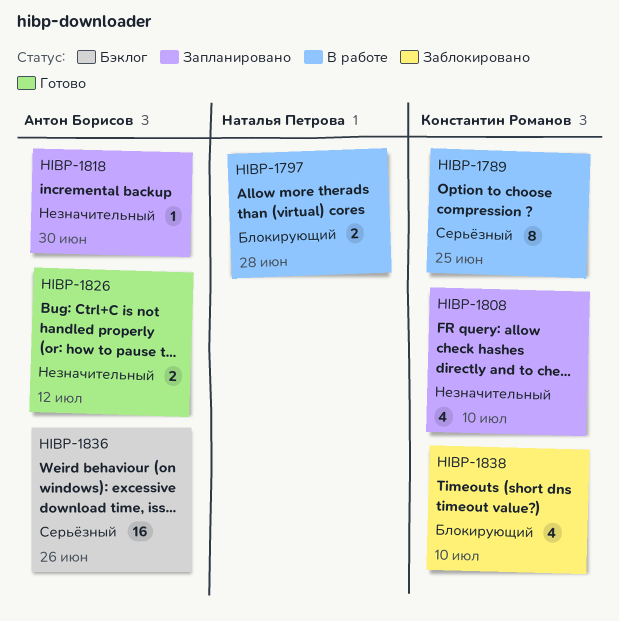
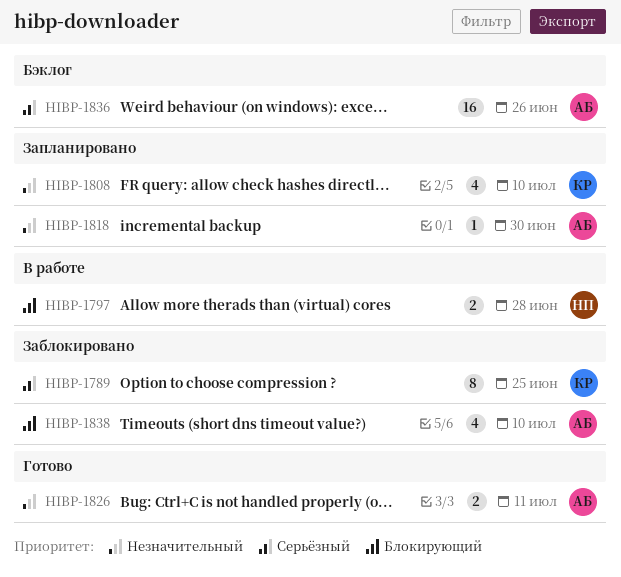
HIBP-1789, status: В работе -> Заблокировано
HIBP-1826, due: Jul 12 -> Jul 11
HIBP-1838, owner: Константин Романов -> Антон Борисов

